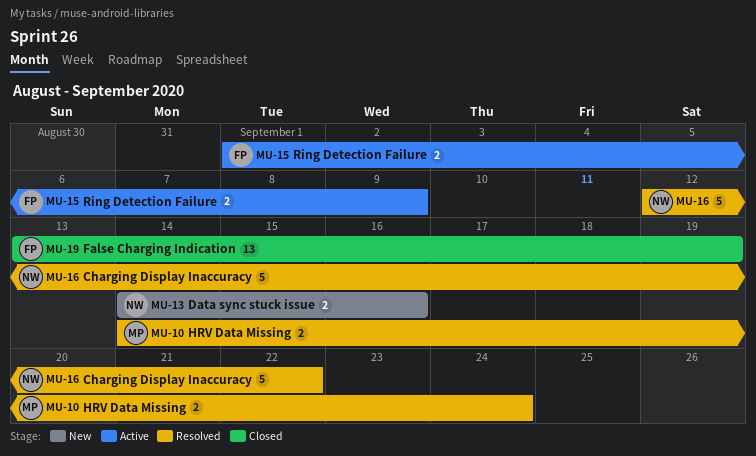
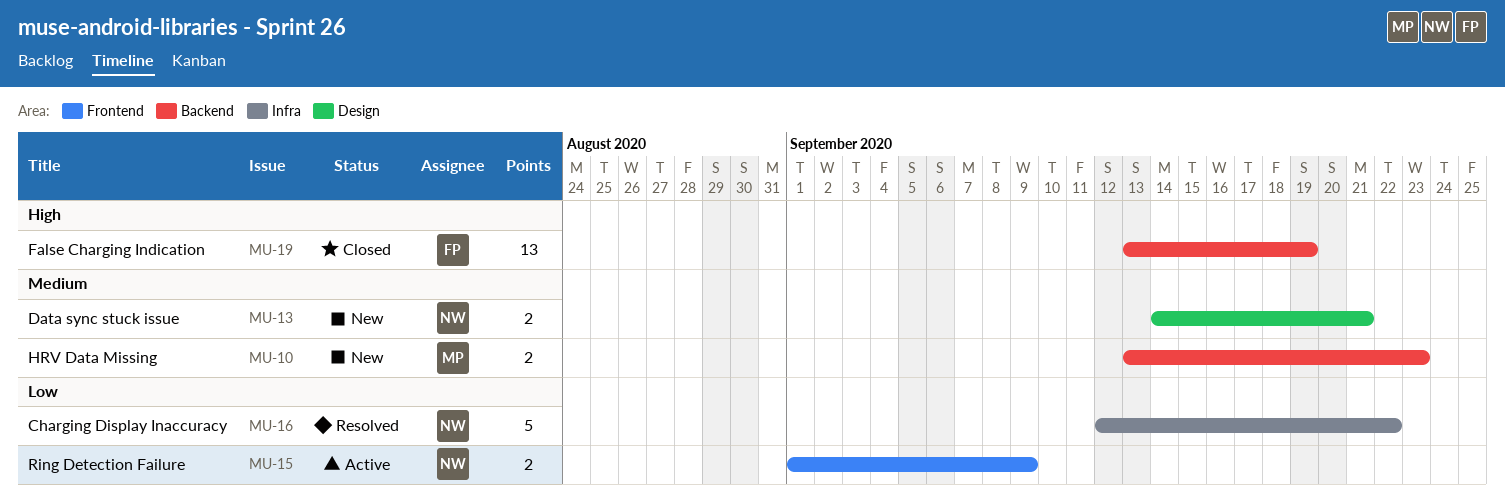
MU-10, status: Resolved -> New
MU-10, start: Sep 14 -> Sep 13
MU-10, due: Sep 24 -> Sep 23
MU-13, due: Sep 16 -> Sep 21
MU-15, owner: FP -> NW

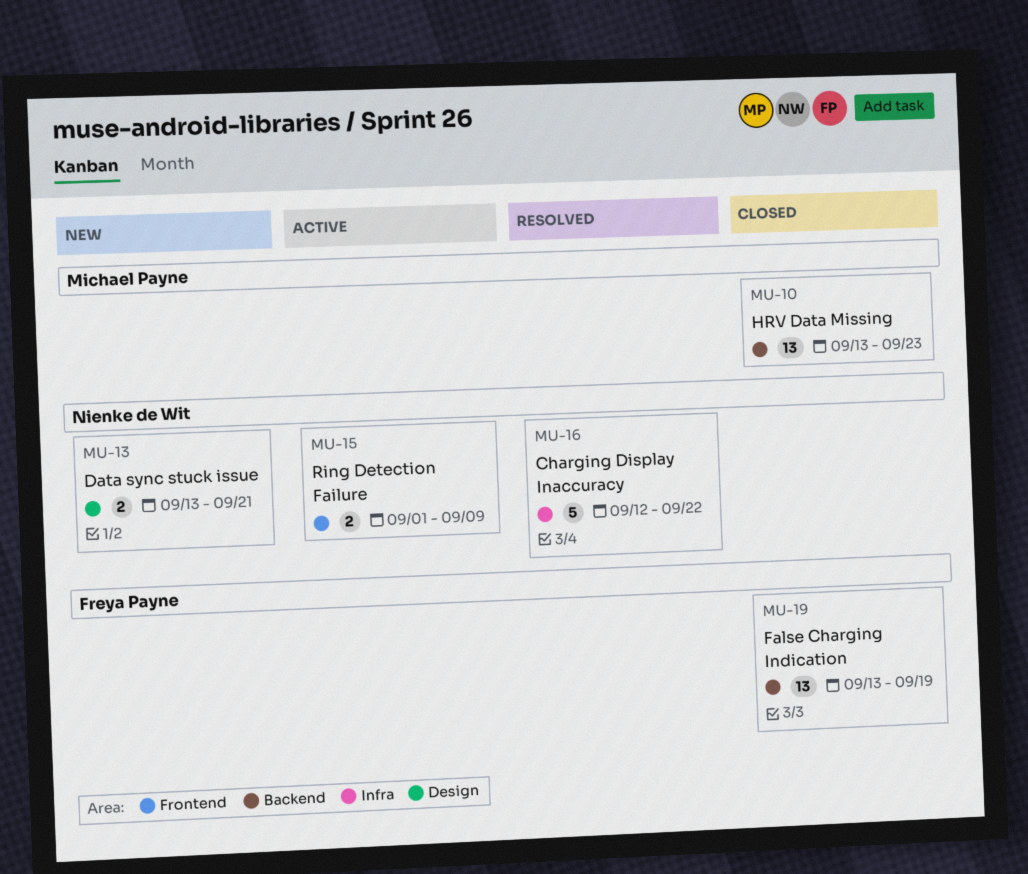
MU-10, status: New -> Closed
MU-10, estimate: 2 -> 13
MU-13, start: Sep 14 -> Sep 13

